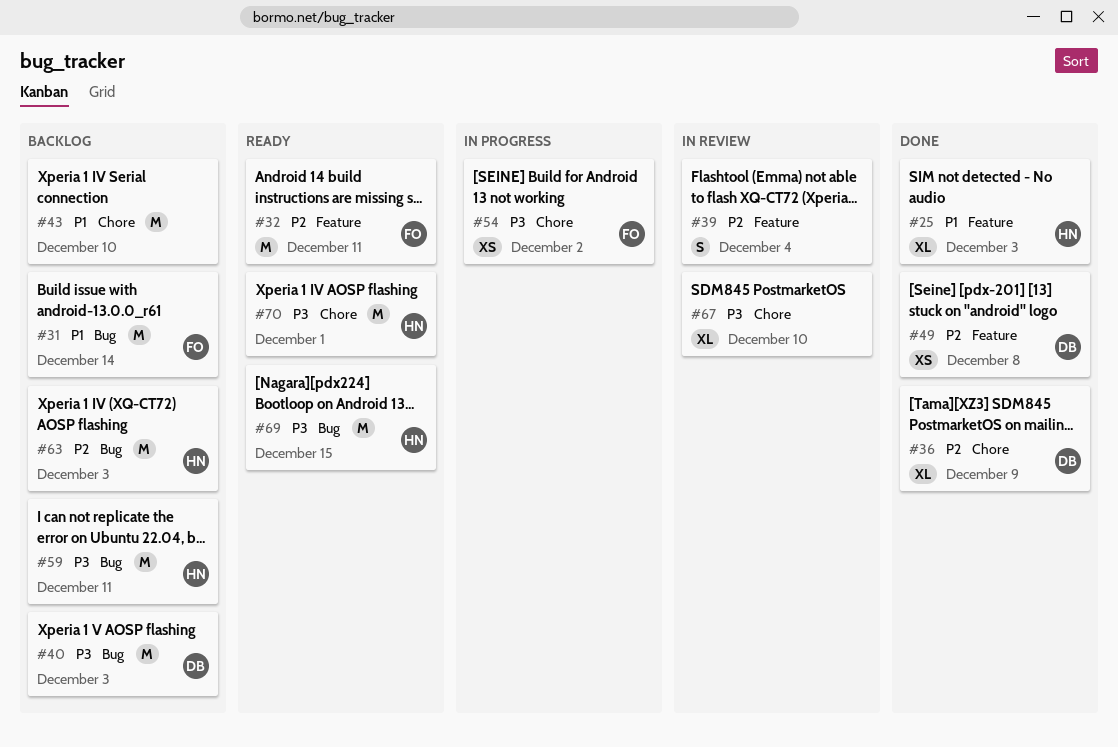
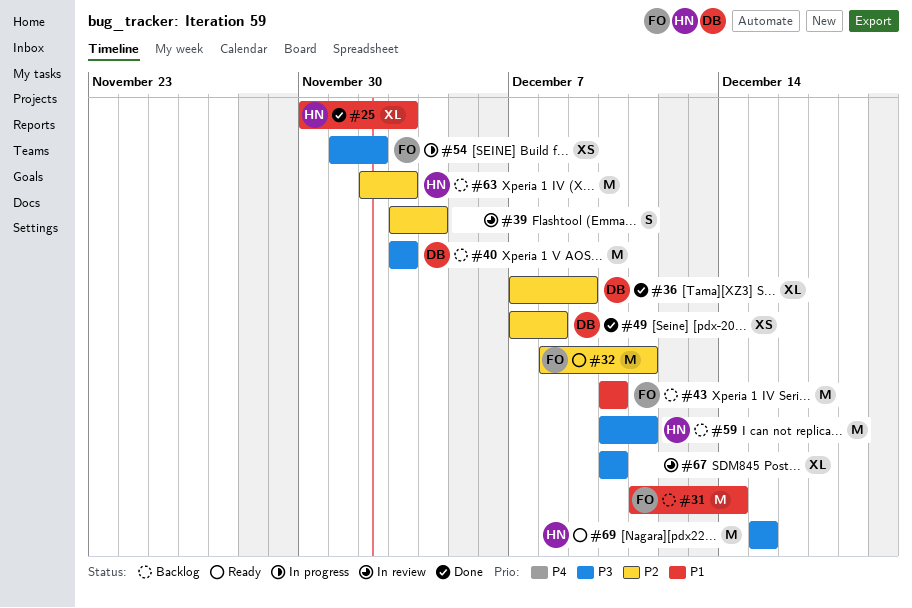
#43, owner: none -> FO
#70: present -> none

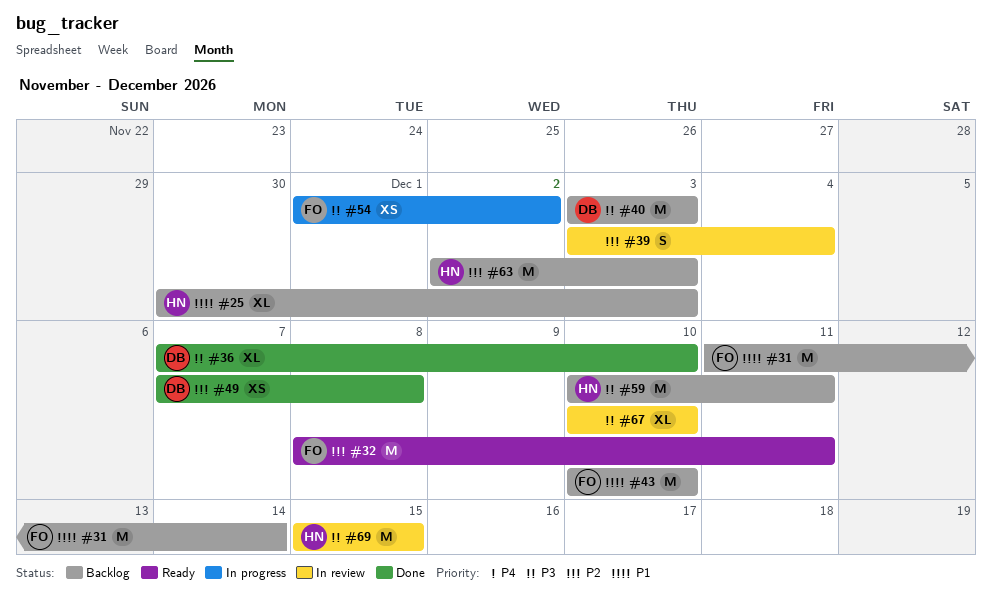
#25, status: Done -> Backlog
#36, priority: P2 -> P3
#36, due: Dec 9 -> Dec 10
#69, status: Ready -> In review

